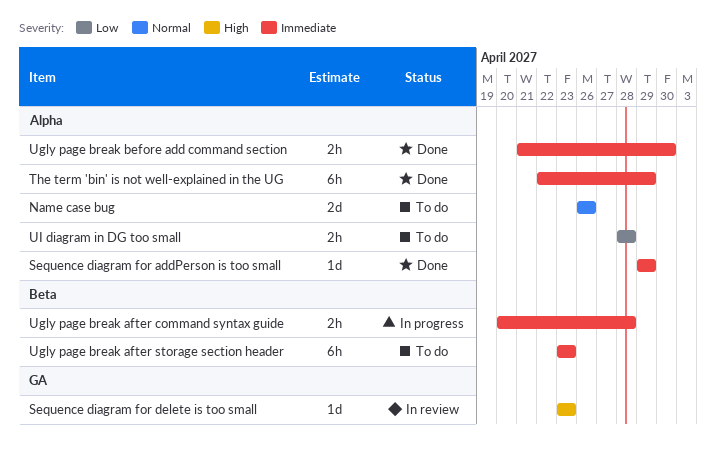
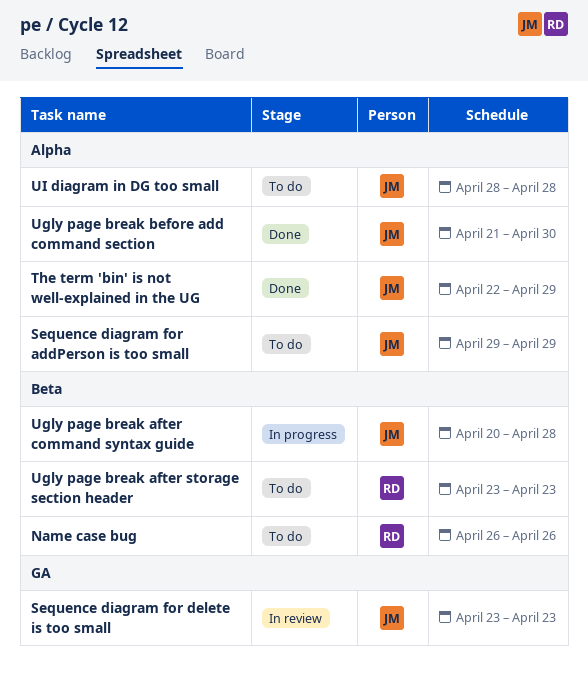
Name case bug, label: Alpha -> Beta
Sequence diagram for addPerson is too small, status: Done -> To do

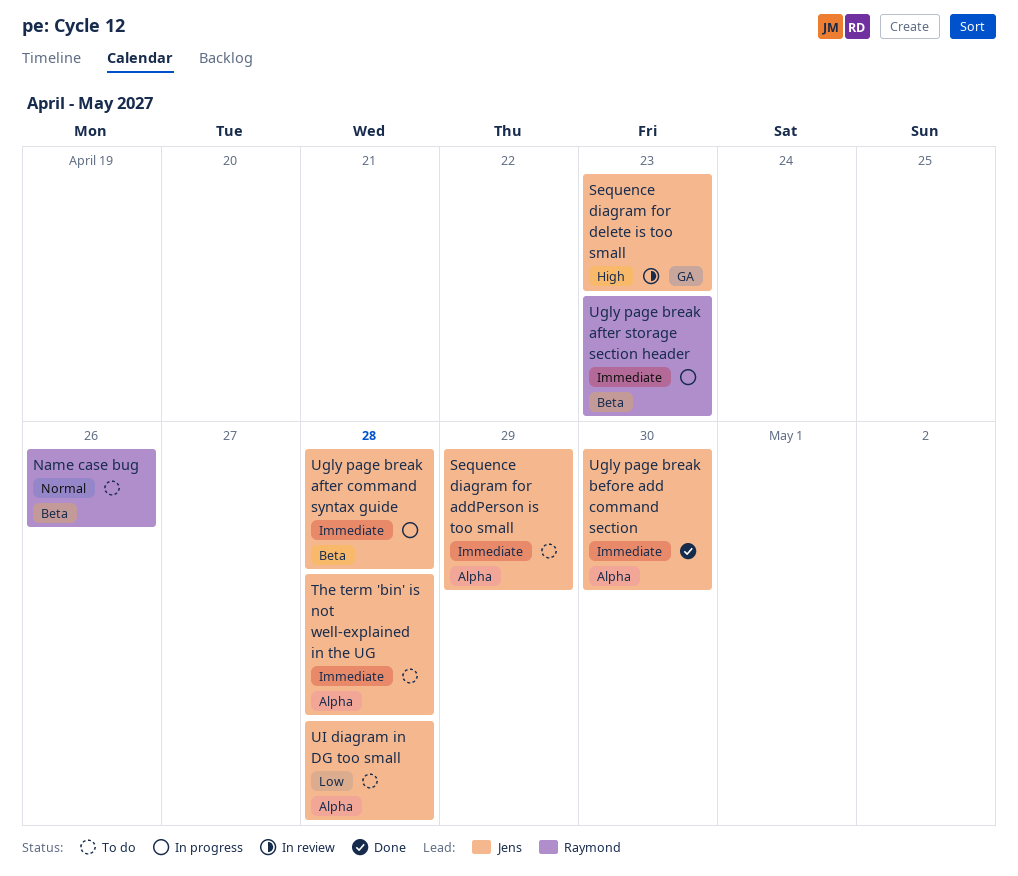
The term 'bin' is not well-explained in the UG, status: Done -> To do
The term 'bin' is not well-explained in the UG, due: Apr 29 -> Apr 28
Ugly page break after storage section header, status: To do -> In progress

